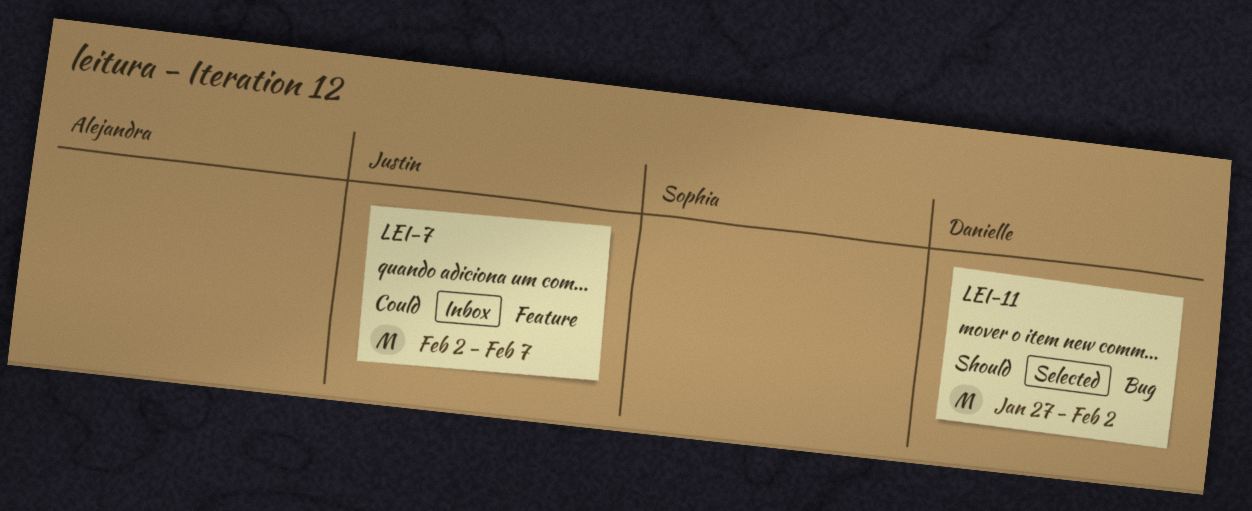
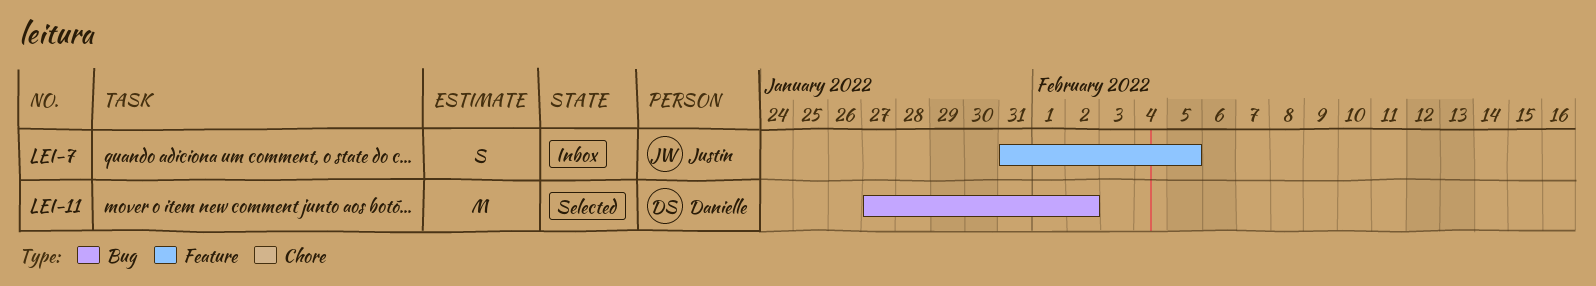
LEI-7, estimate: M -> S
LEI-7, start: Feb 2 -> Jan 31
LEI-7, due: Feb 7 -> Feb 5

